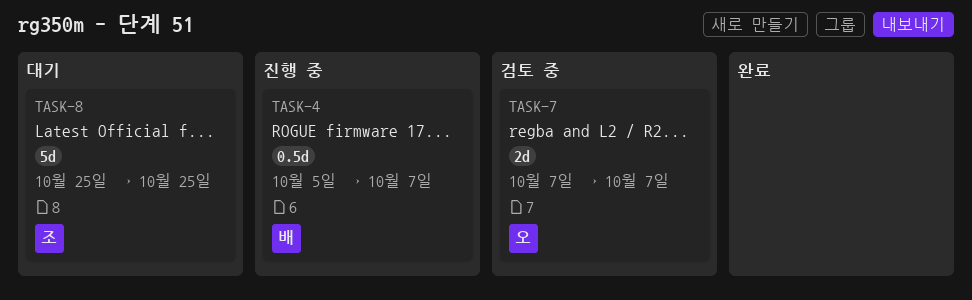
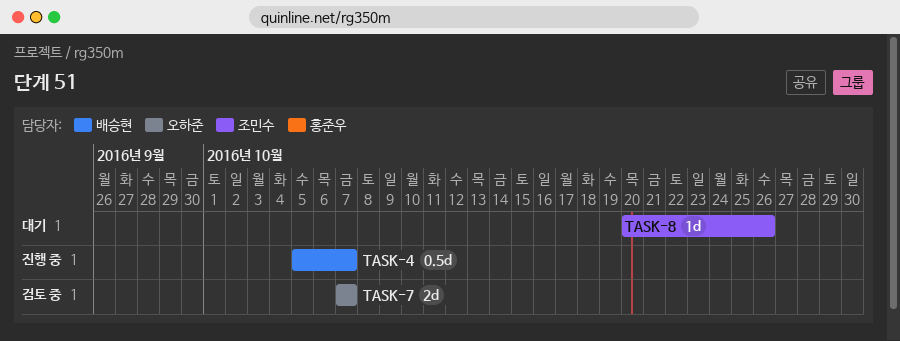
TASK-8, estimate: 5d -> 1d
TASK-8, start: Oct 25 -> Oct 20
TASK-8, due: Oct 25 -> Oct 26

